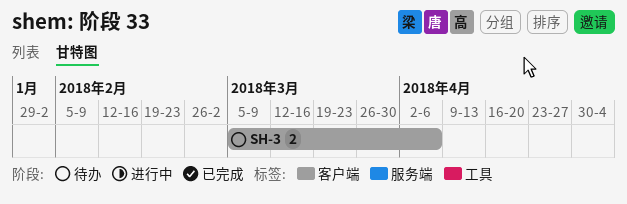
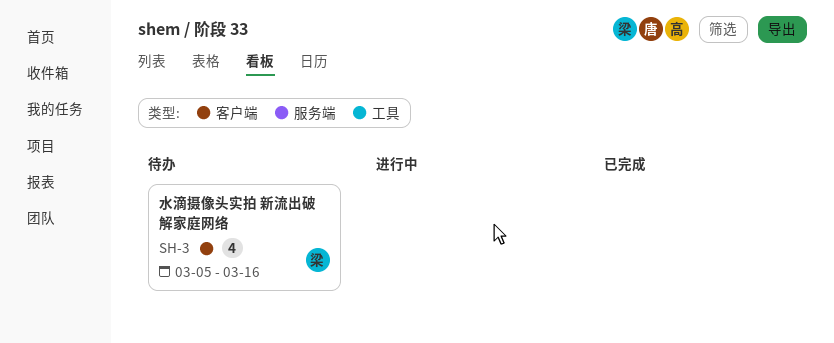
SH-3, estimate: 2 -> 4
SH-3, due: Apr 6 -> Mar 16

